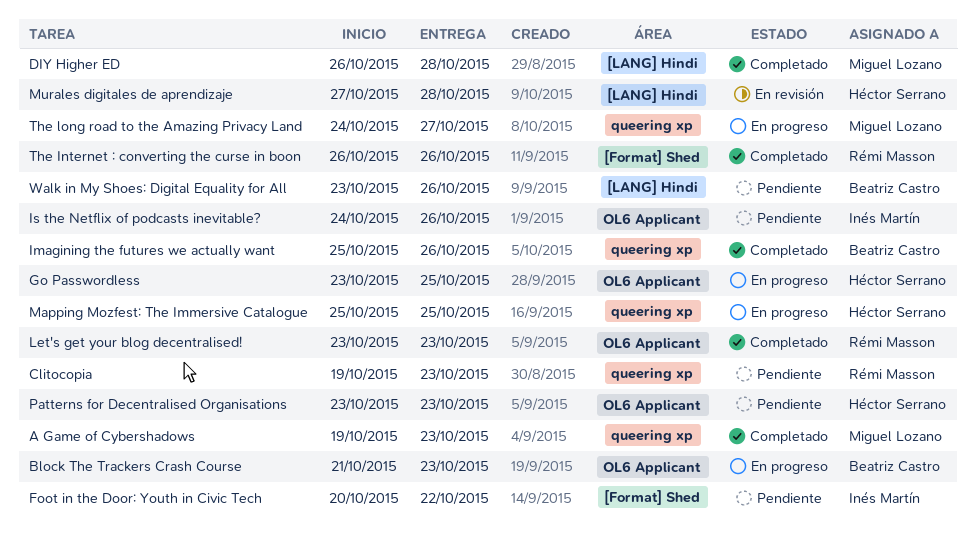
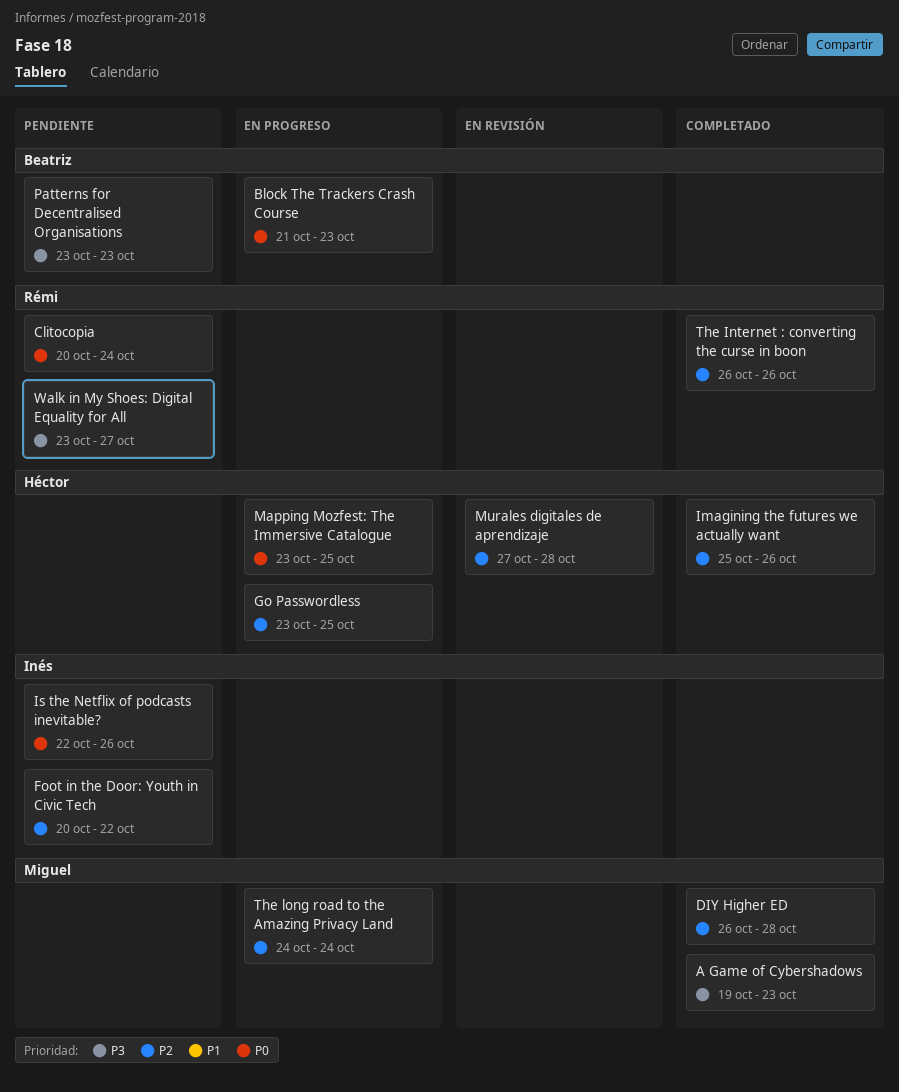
Clitocopia, start: Oct 19 -> Oct 20
Clitocopia, due: Oct 23 -> Oct 24
Imagining the futures we actually want, owner: Beatriz Castro -> Héctor Serrano
Is the Netflix of podcasts inevitable?, start: Oct 24 -> Oct 22
Let's get your blog decentralised!: present -> none
Mapping Mozfest: The Immersive Catalogue, start: Oct 25 -> Oct 23
Patterns for Decentralised Organisations, owner: Héctor Serrano -> Beatriz Castro
The long road to the Amazing Privacy Land, due: Oct 27 -> Oct 24
Walk in My Shoes: Digital Equality for All, owner: Beatriz Castro -> Rémi Masson
Walk in My Shoes: Digital Equality for All, due: Oct 26 -> Oct 27

